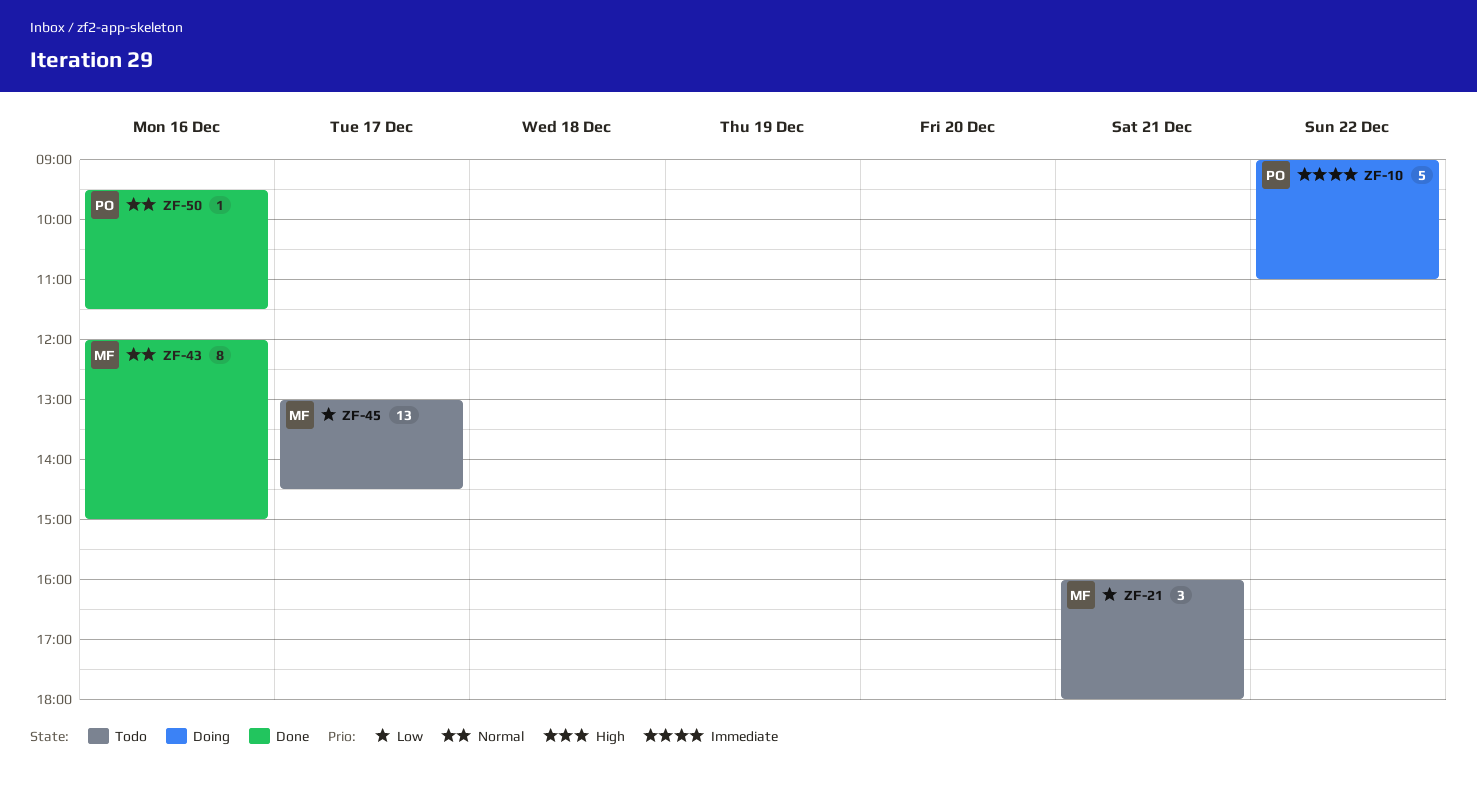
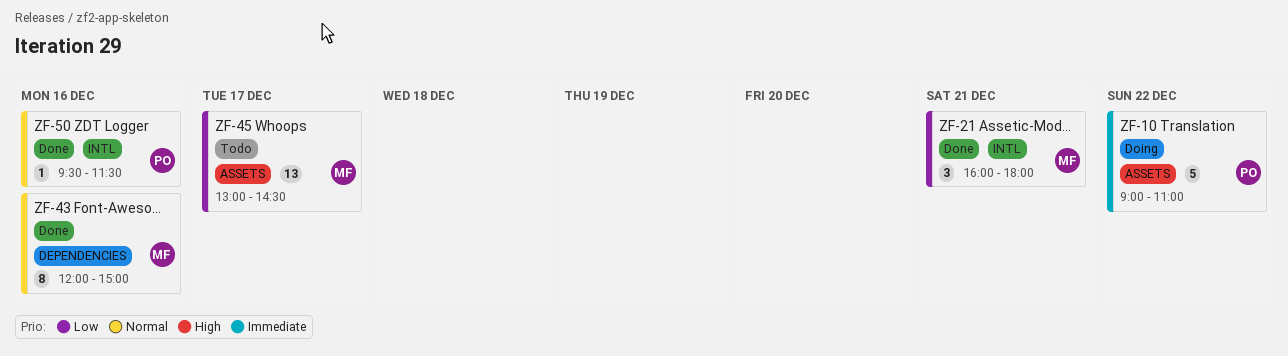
ZF-21, status: Todo -> Done

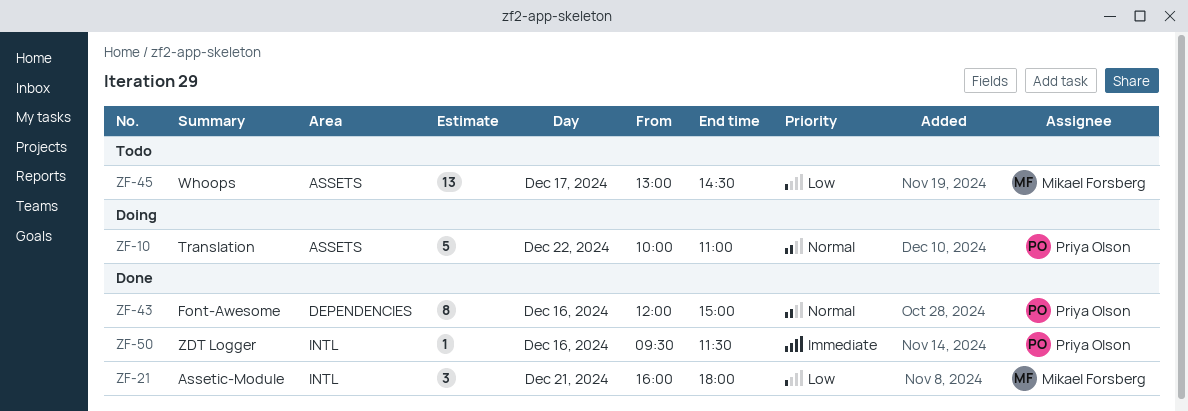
ZF-10, priority: Immediate -> Normal
ZF-10, begins: 09:00 -> 10:00
ZF-43, owner: Mikael Forsberg -> Priya Olson
ZF-50, priority: Normal -> Immediate

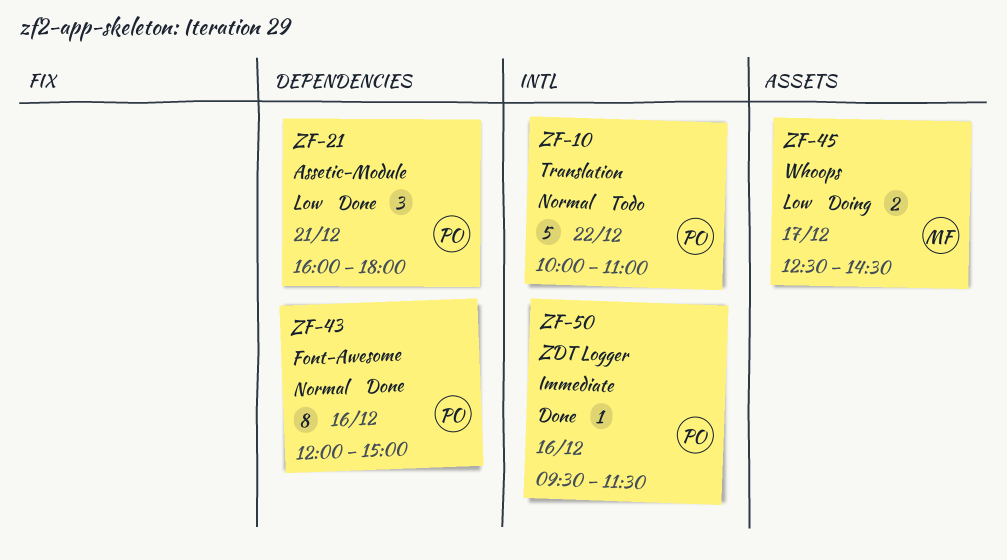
ZF-10, status: Doing -> Todo
ZF-10, label: ASSETS -> INTL
ZF-21, owner: Mikael Forsberg -> Priya Olson
ZF-21, label: INTL -> DEPENDENCIES
ZF-45, status: Todo -> Doing
ZF-45, estimate: 13 -> 2
ZF-45, begins: 13:00 -> 12:30

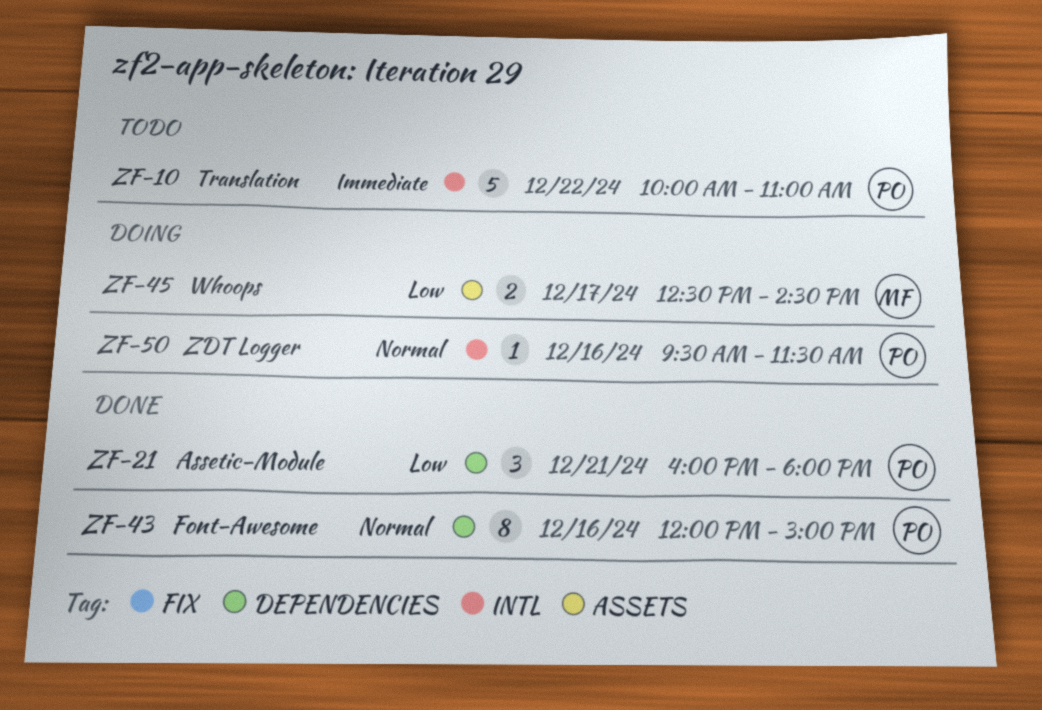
ZF-10, priority: Normal -> Immediate
ZF-50, status: Done -> Doing
ZF-50, priority: Immediate -> Normal

